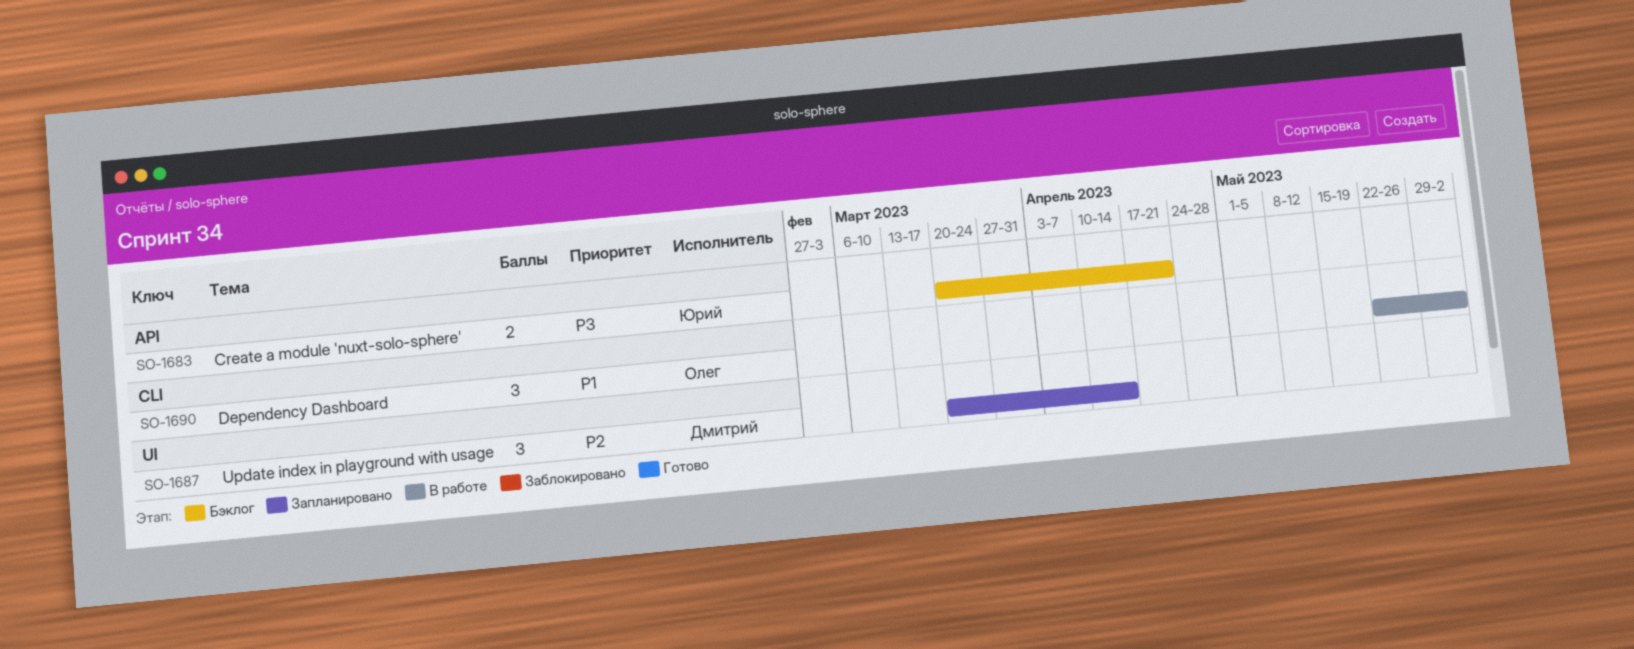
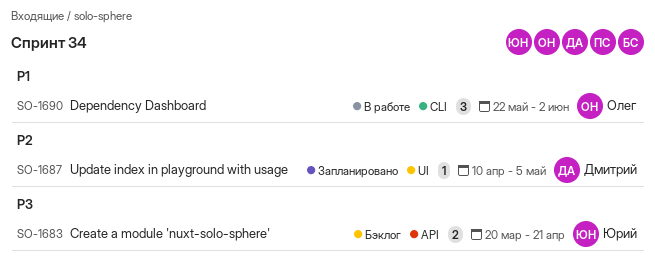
SO-1687, estimate: 3 -> 1
SO-1687, start: Mar 20 -> Apr 10
SO-1687, due: Apr 14 -> May 5

